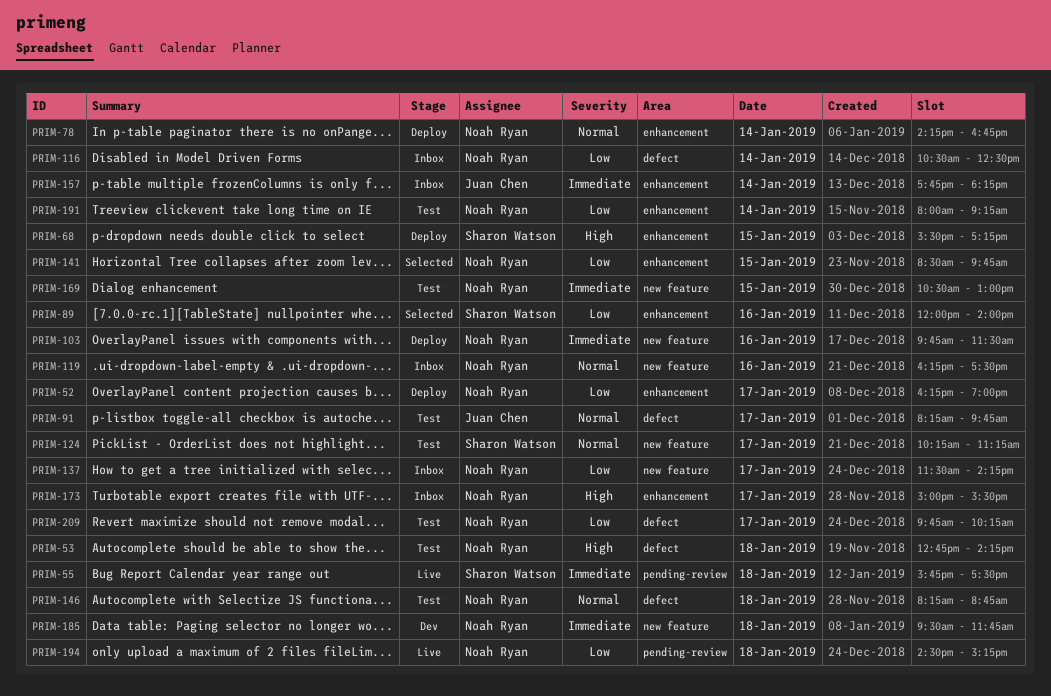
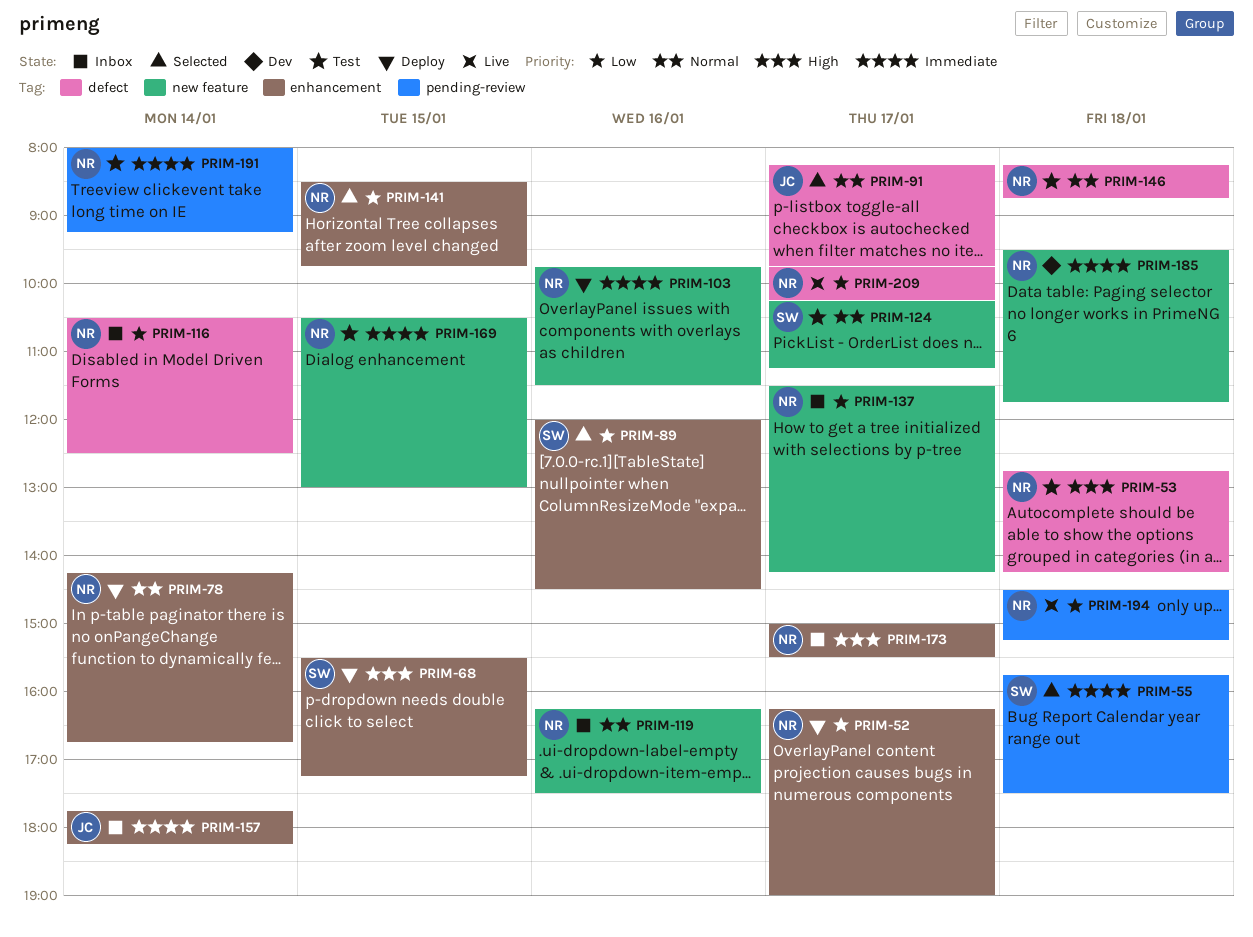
PRIM-55, status: Live -> Selected
PRIM-89, ends: 14:00 -> 14:30
PRIM-91, status: Test -> Selected
PRIM-191, priority: Low -> Immediate
PRIM-191, label: enhancement -> pending-review
PRIM-209, status: Test -> Live

